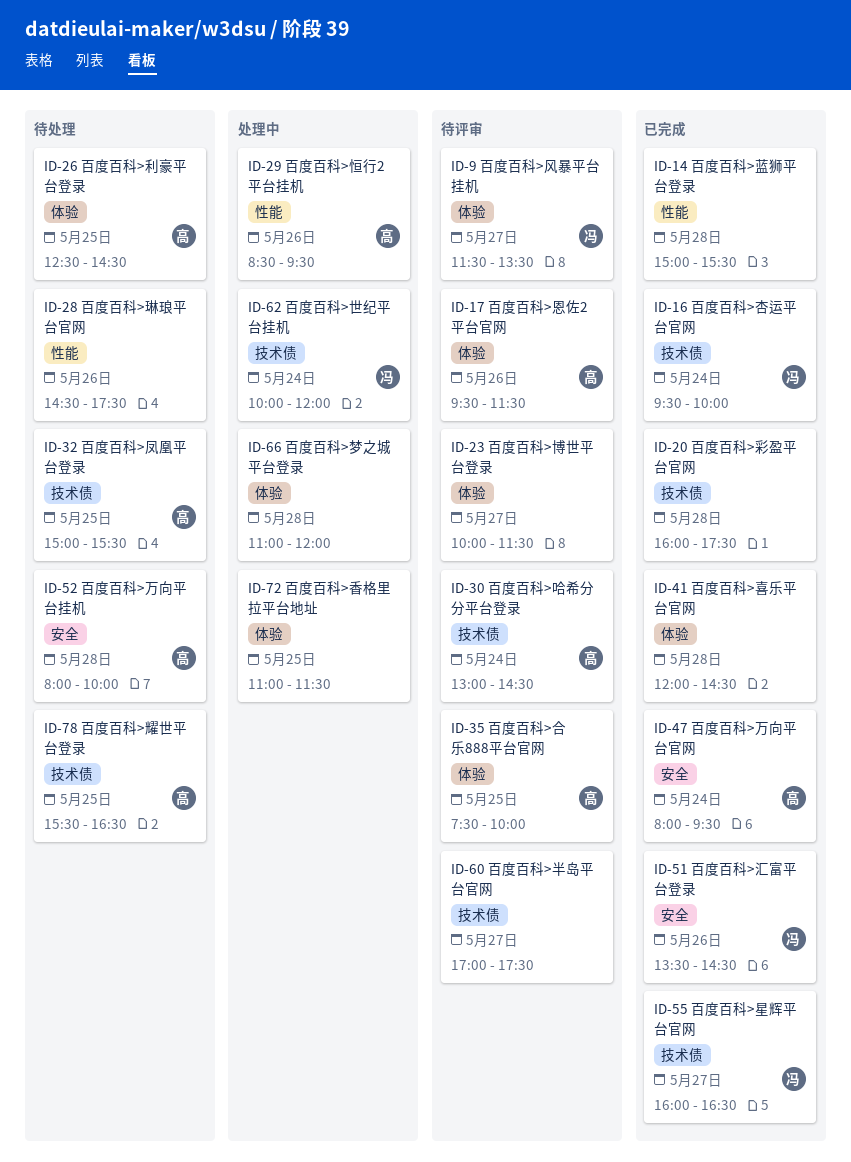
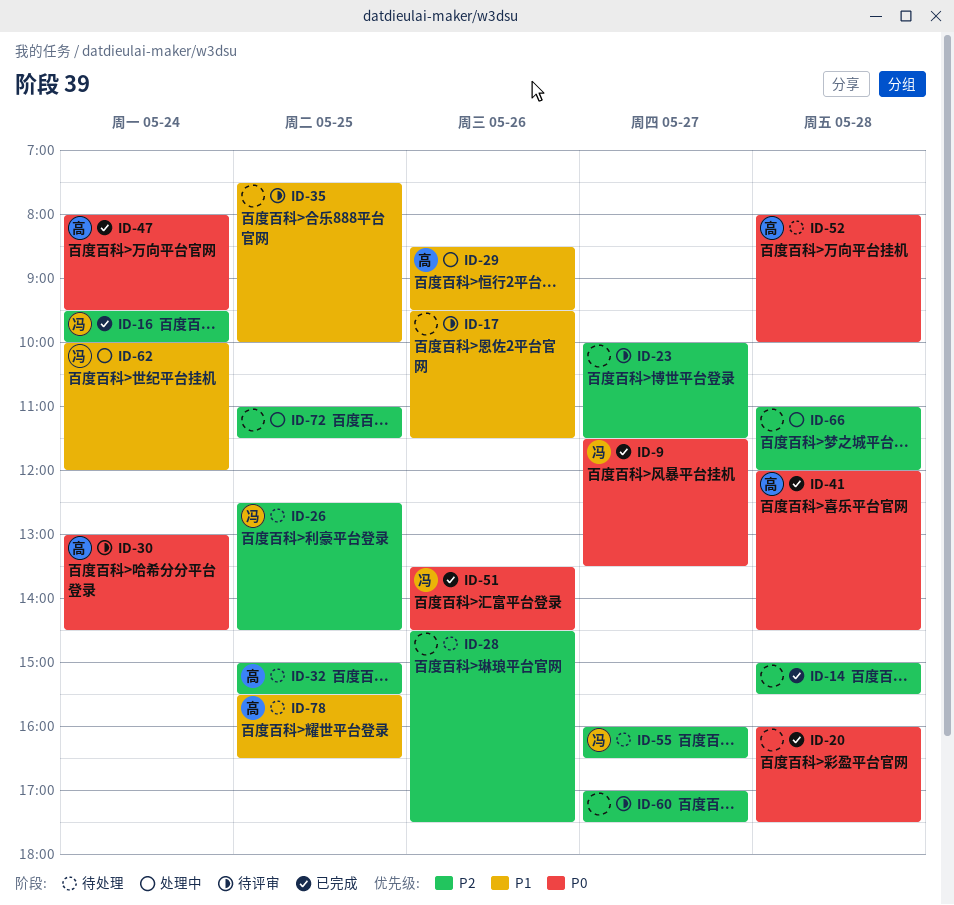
ID-9, status: 待评审 -> 已完成
ID-17, owner: 高 -> none
ID-26, owner: 高 -> 冯
ID-35, owner: 高 -> none
ID-41, owner: none -> 高
ID-55, status: 已完成 -> 待处理

